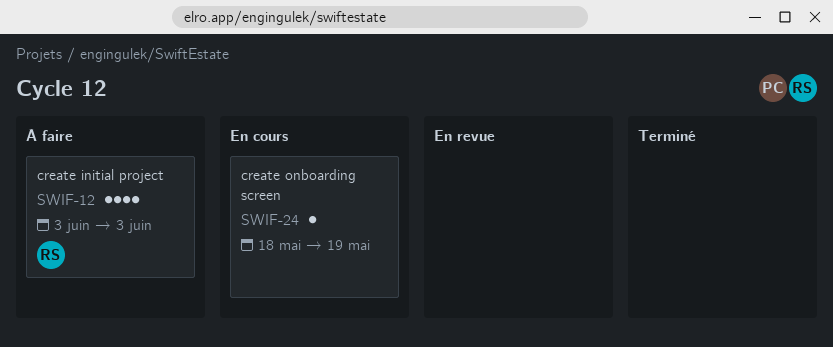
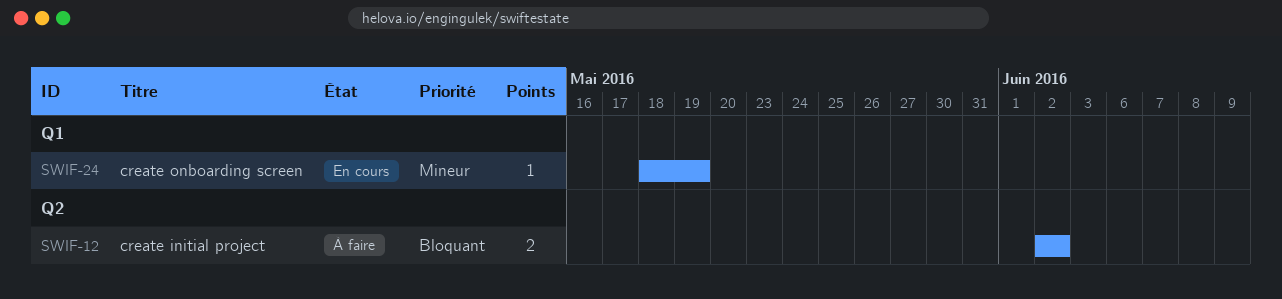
SWIF-12, estimate: 4 -> 2
SWIF-12, start: Jun 3 -> Jun 2
SWIF-12, due: Jun 3 -> Jun 2

